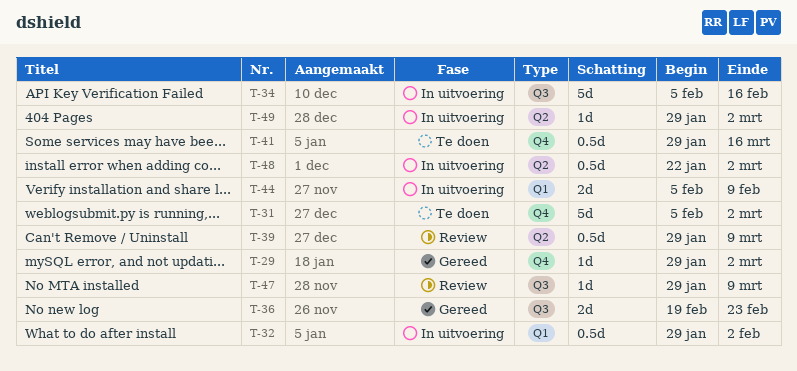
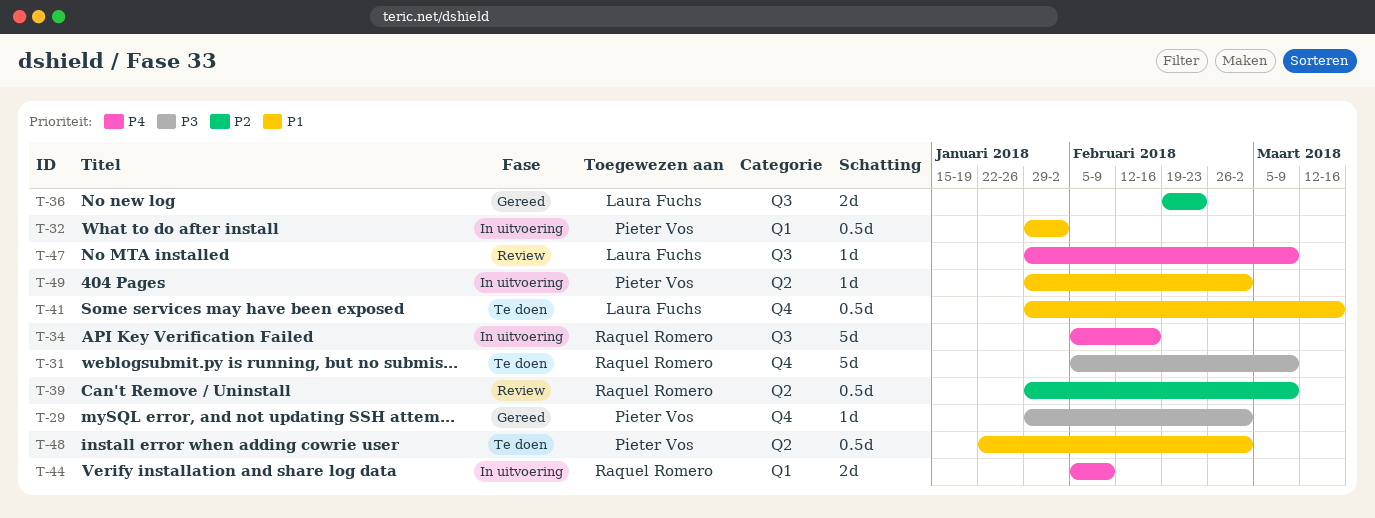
T-31, due: Mar 2 -> Mar 9
T-48, status: In uitvoering -> Te doen

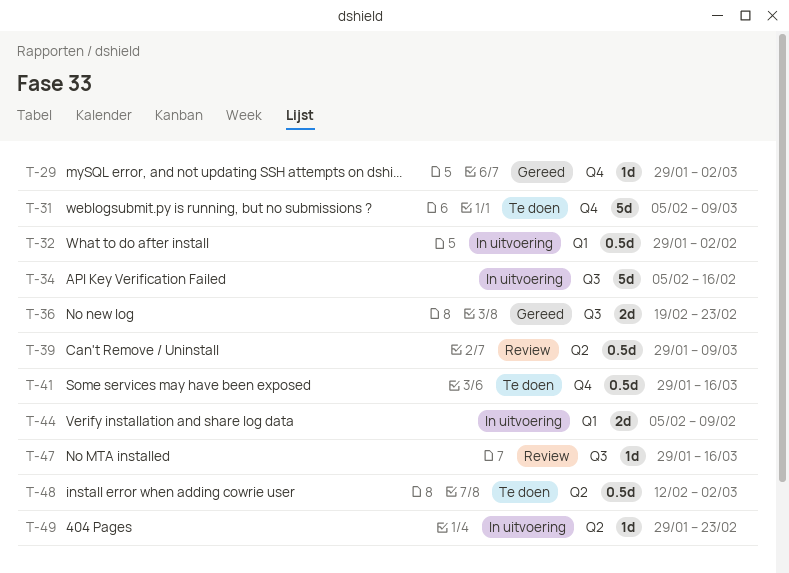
T-47, due: Mar 9 -> Mar 16
T-48, start: Jan 22 -> Feb 12
T-49, due: Mar 2 -> Feb 23

